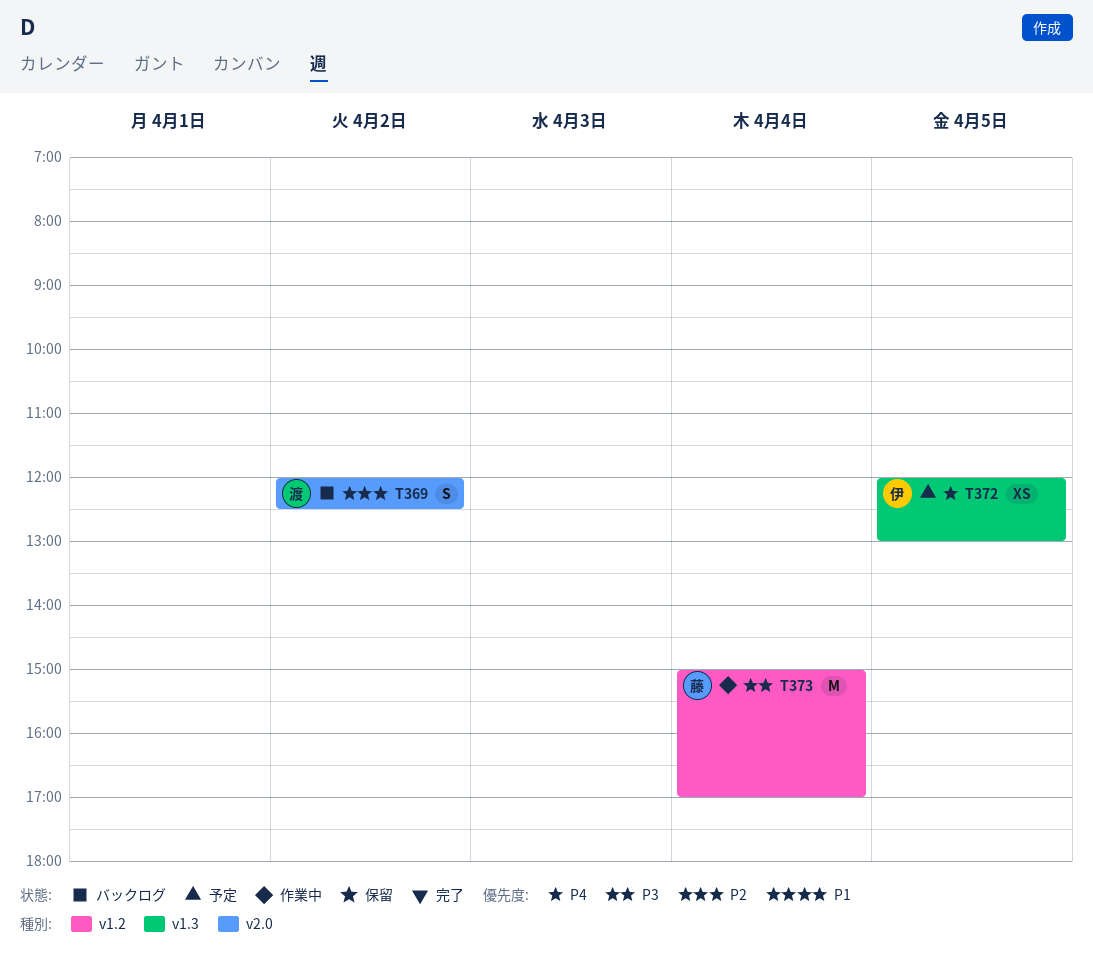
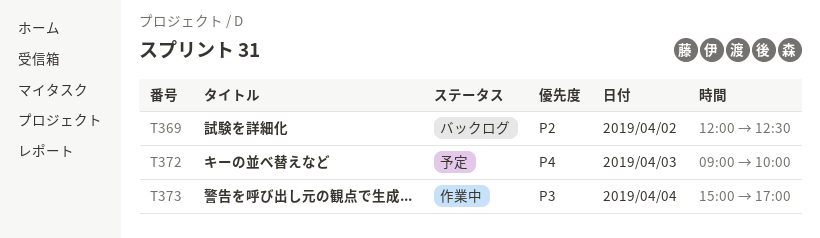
T372, day: Apr 5 -> Apr 3
T372, begins: 12:00 -> 09:00
T372, ends: 13:00 -> 10:00

